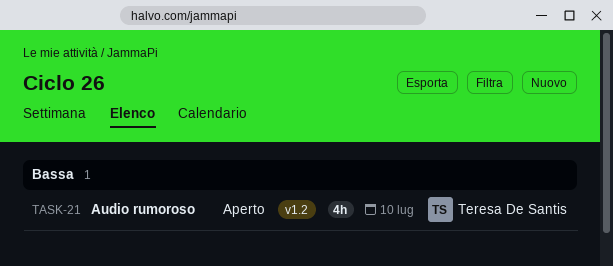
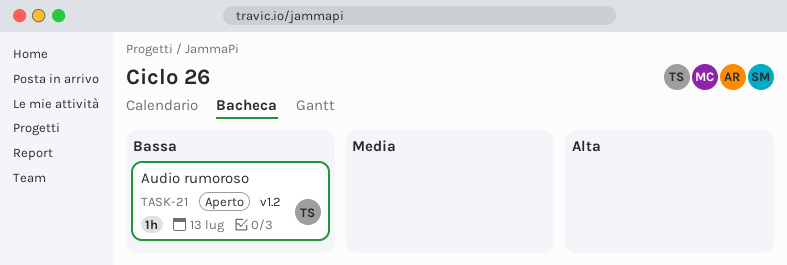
TASK-21, estimate: 4h -> 1h
TASK-21, due: Jul 10 -> Jul 13

